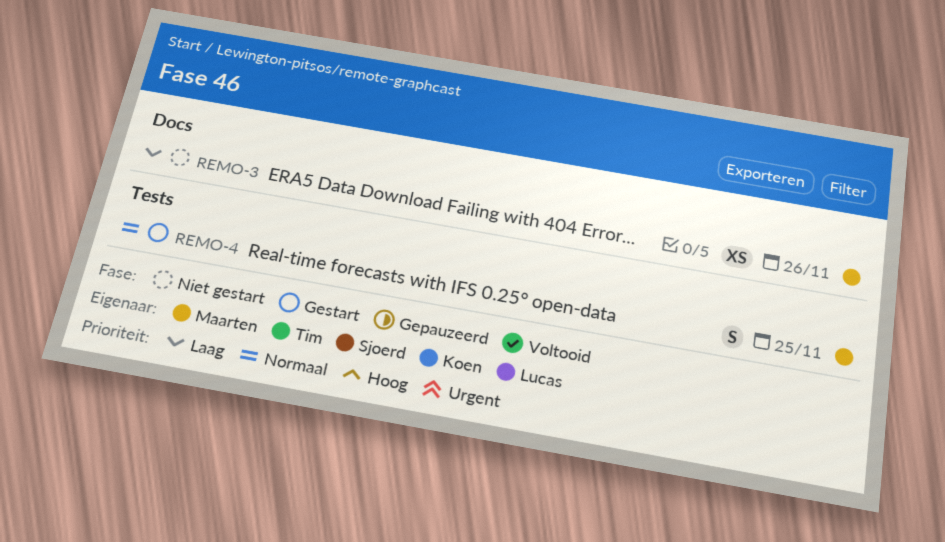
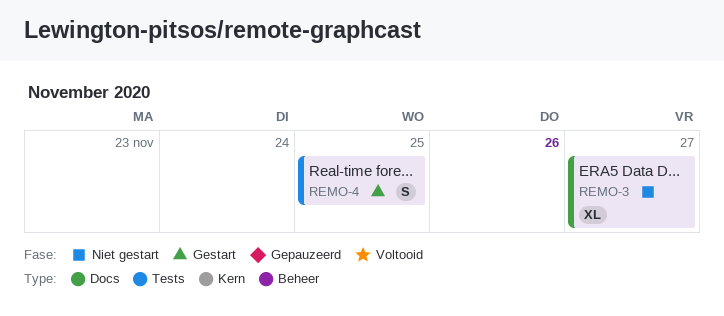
REMO-3, estimate: XS -> XL
REMO-3, due: Nov 26 -> Nov 27

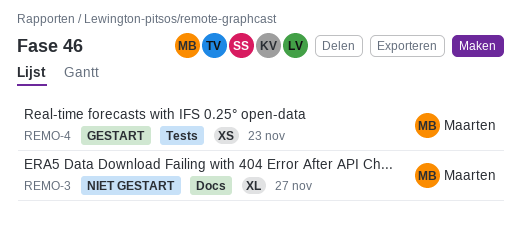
REMO-4, estimate: S -> XS
REMO-4, due: Nov 25 -> Nov 23

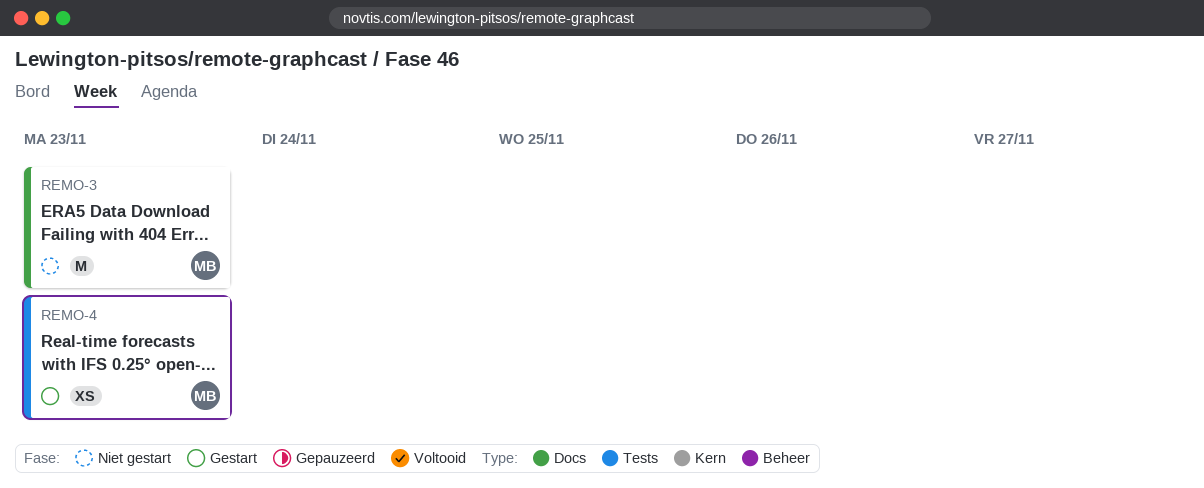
REMO-3, estimate: XL -> M
REMO-3, due: Nov 27 -> Nov 23

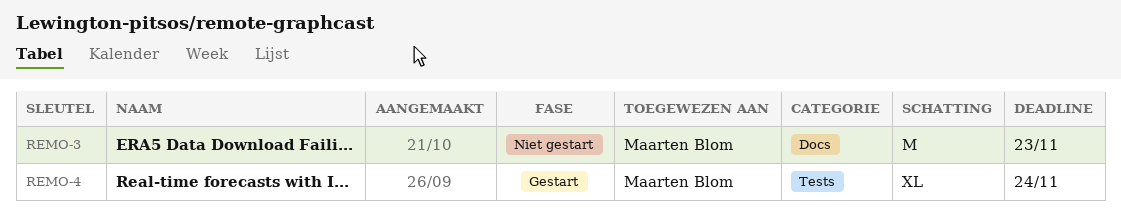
REMO-4, estimate: XS -> XL
REMO-4, due: Nov 23 -> Nov 24

